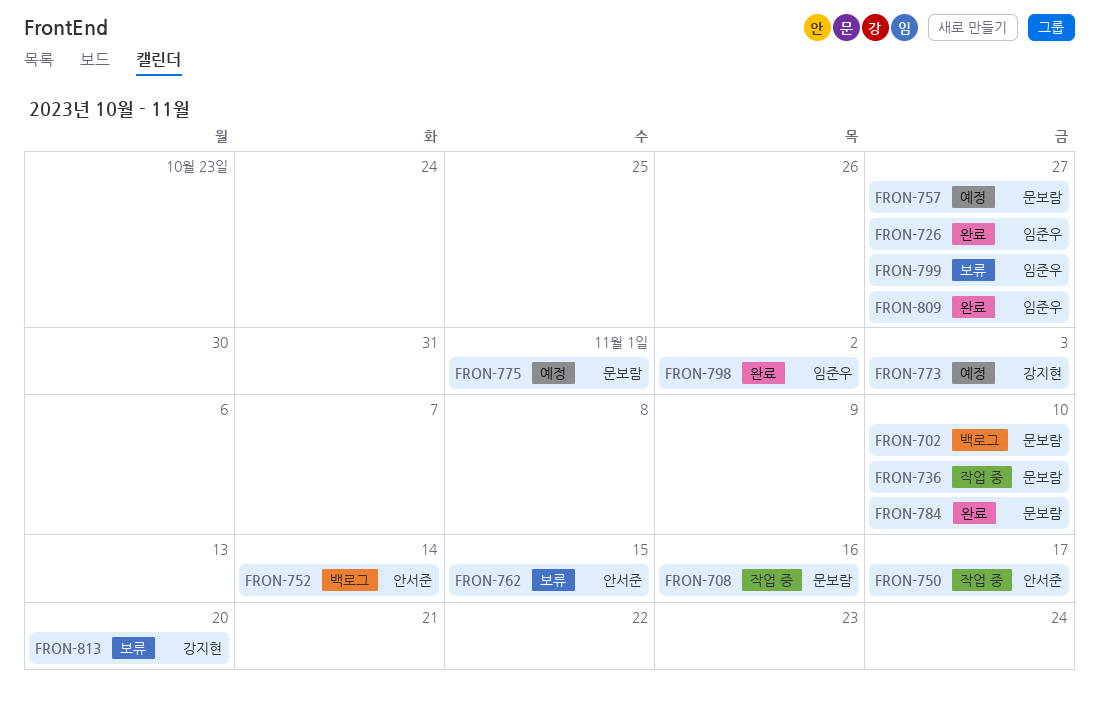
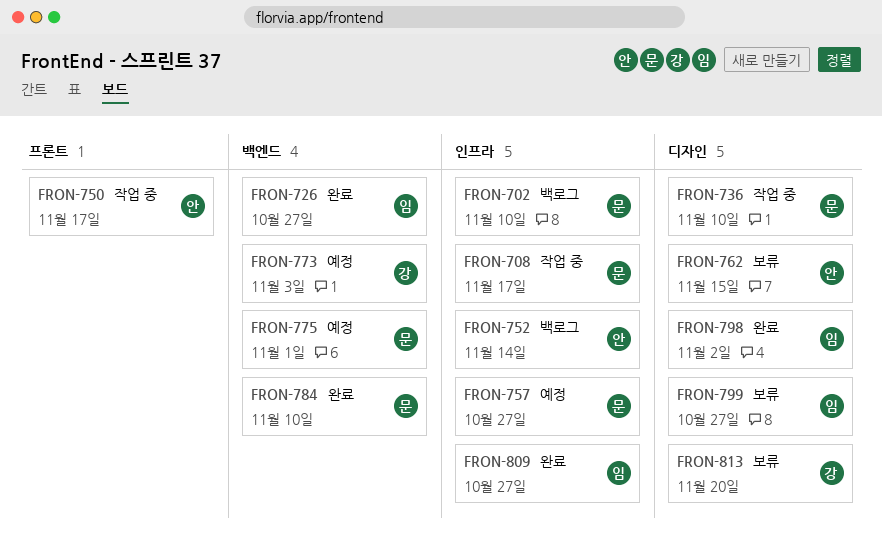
FRON-708, due: Nov 16 -> Nov 17

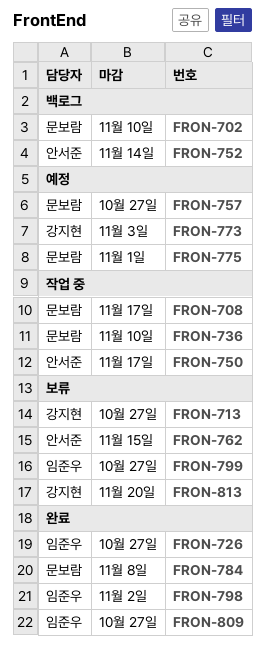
FRON-713: none -> present
FRON-784, due: Nov 10 -> Nov 8

